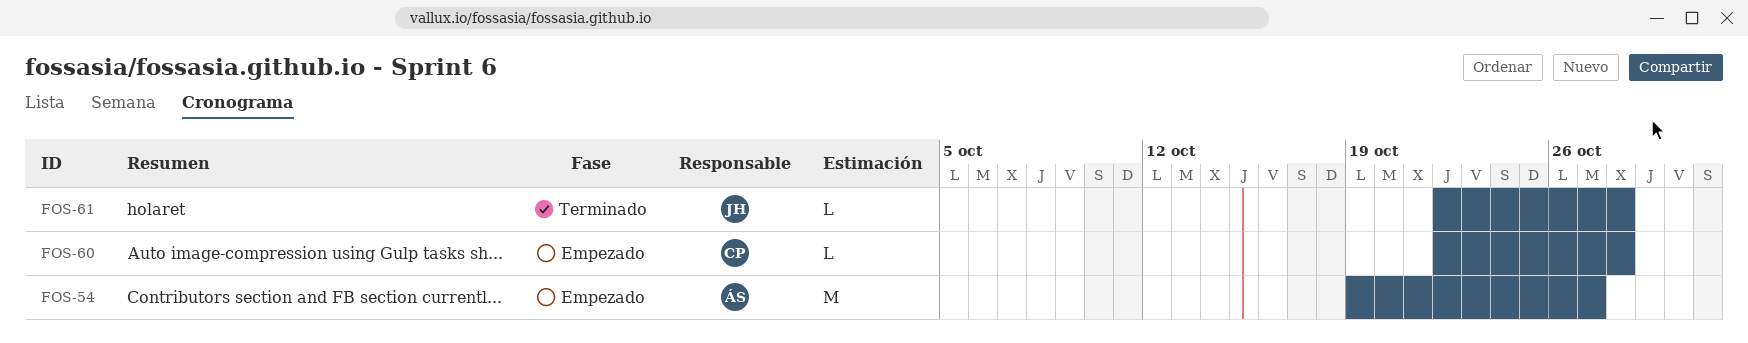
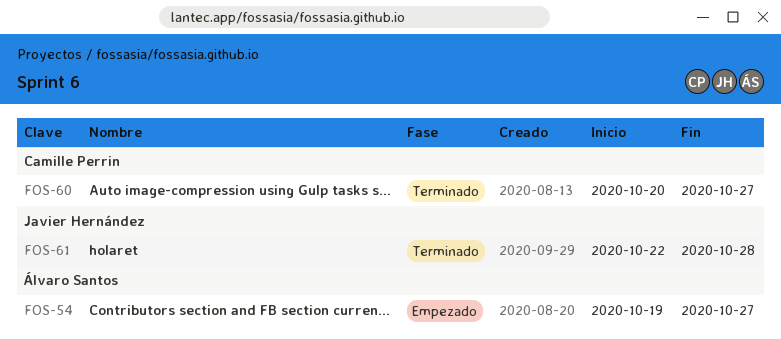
FOS-60, status: Empezado -> Terminado
FOS-60, start: Oct 22 -> Oct 20
FOS-60, due: Oct 28 -> Oct 27

